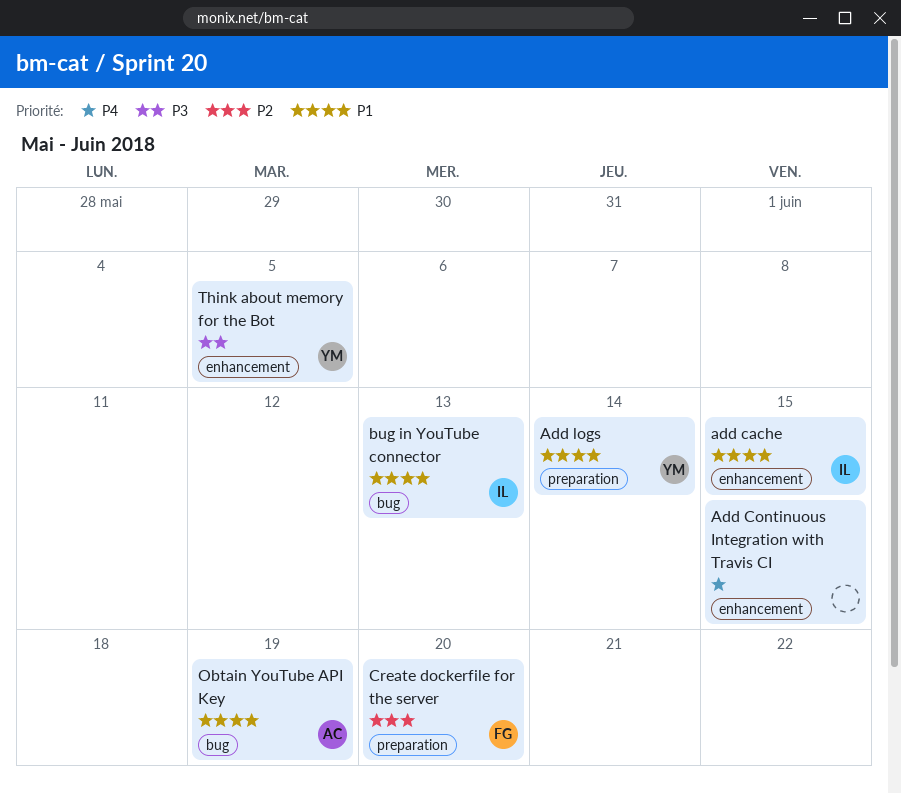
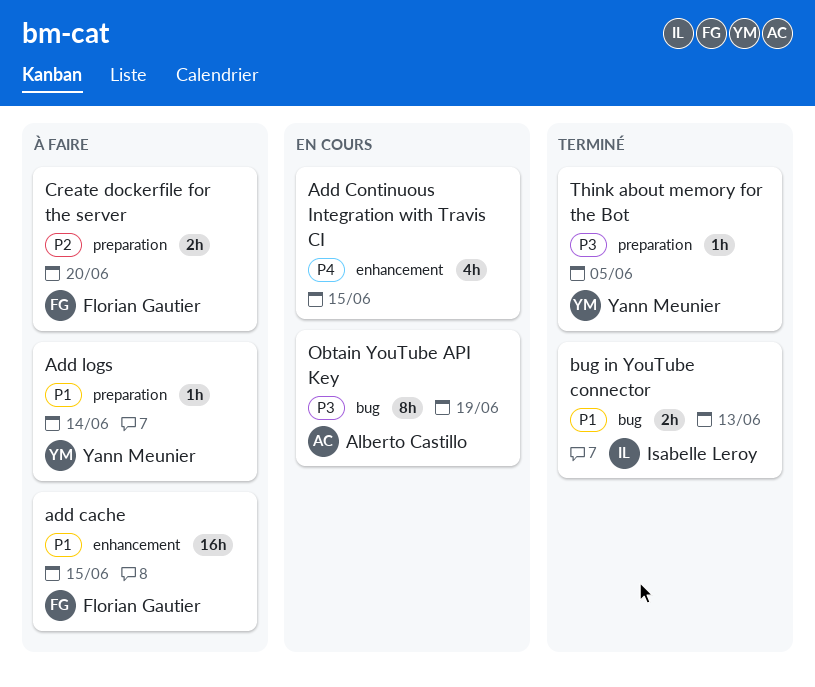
add cache, owner: Isabelle Leroy -> Florian Gautier
Obtain YouTube API Key, priority: P1 -> P3
Think about memory for the Bot, label: enhancement -> preparation

